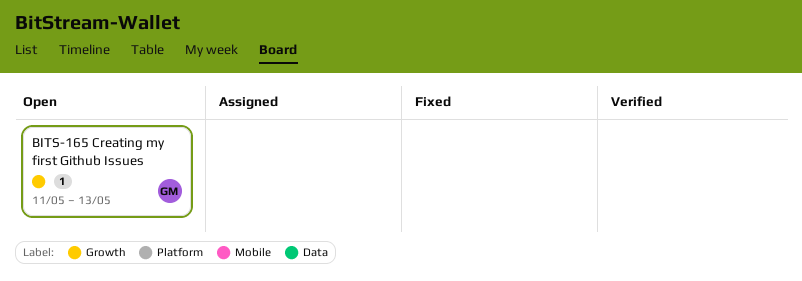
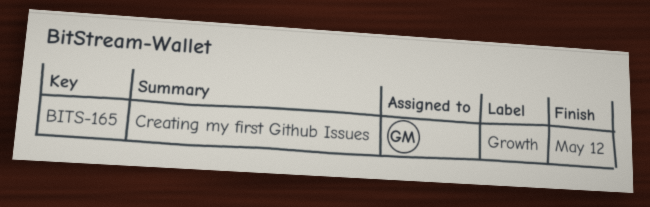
BITS-165, due: May 13 -> May 12

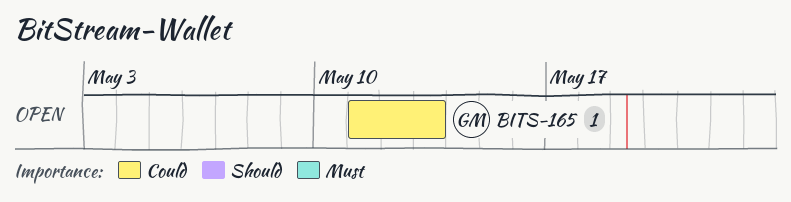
BITS-165, due: May 12 -> May 13

